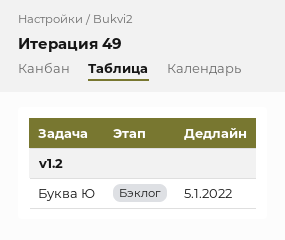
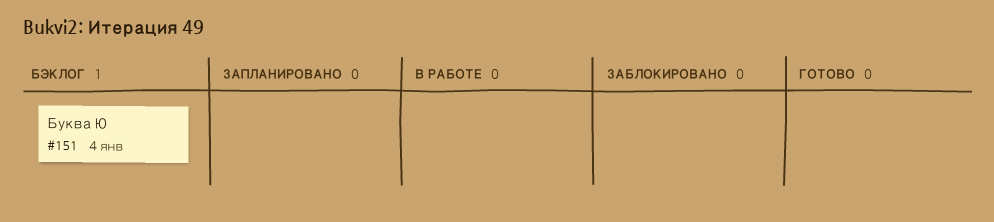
Буква Ю, due: Jan 5 -> Jan 4

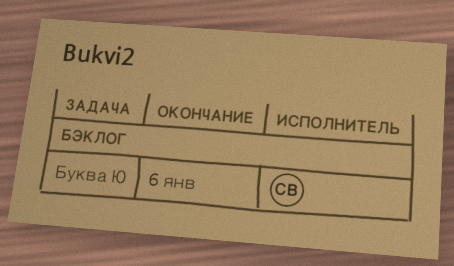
Буква Ю, due: Jan 4 -> Jan 6

